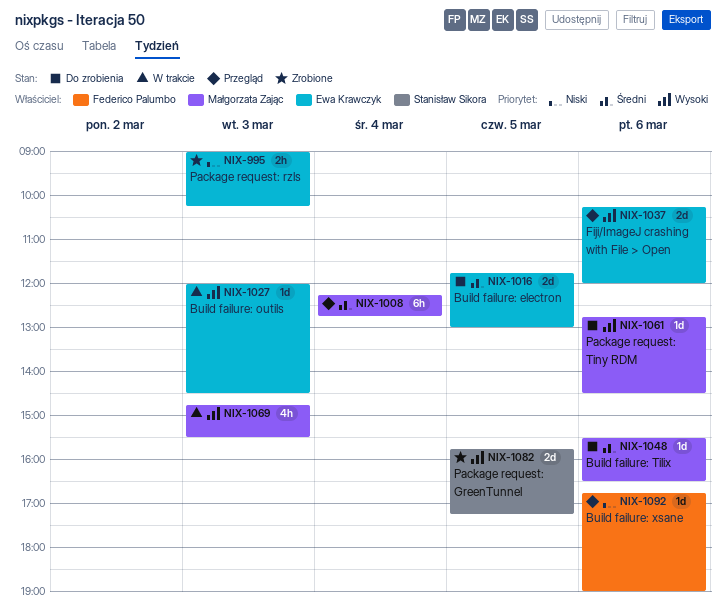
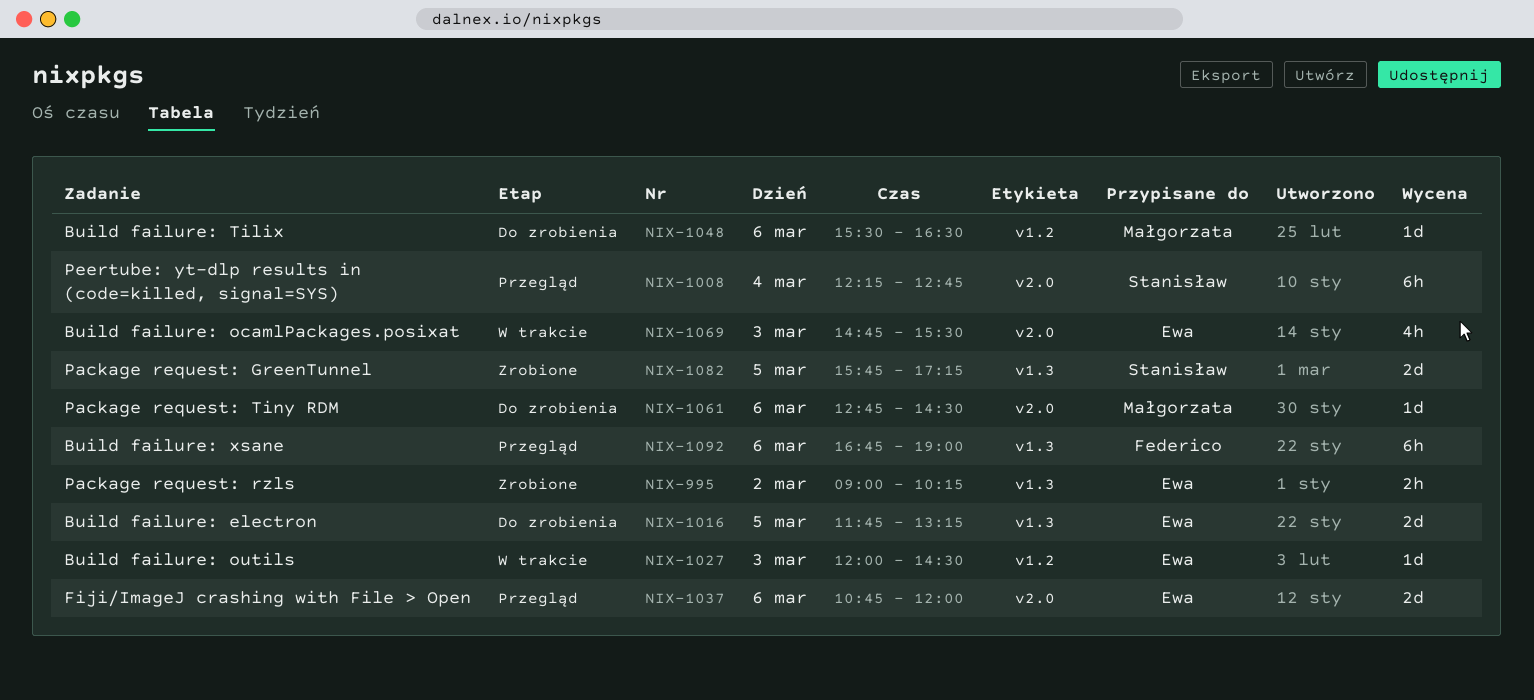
NIX-995, day: Mar 3 -> Mar 2
NIX-1008, owner: Małgorzata Zając -> Stanisław Sikora
NIX-1016, ends: 13:00 -> 13:15
NIX-1037, begins: 10:15 -> 10:45
NIX-1069, owner: Małgorzata Zając -> Ewa Krawczyk
NIX-1092, estimate: 1d -> 6h

